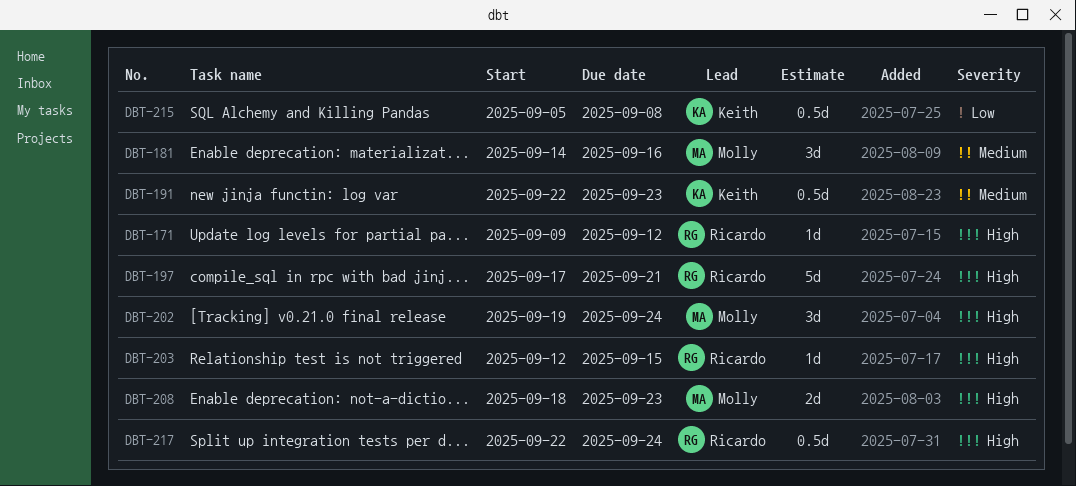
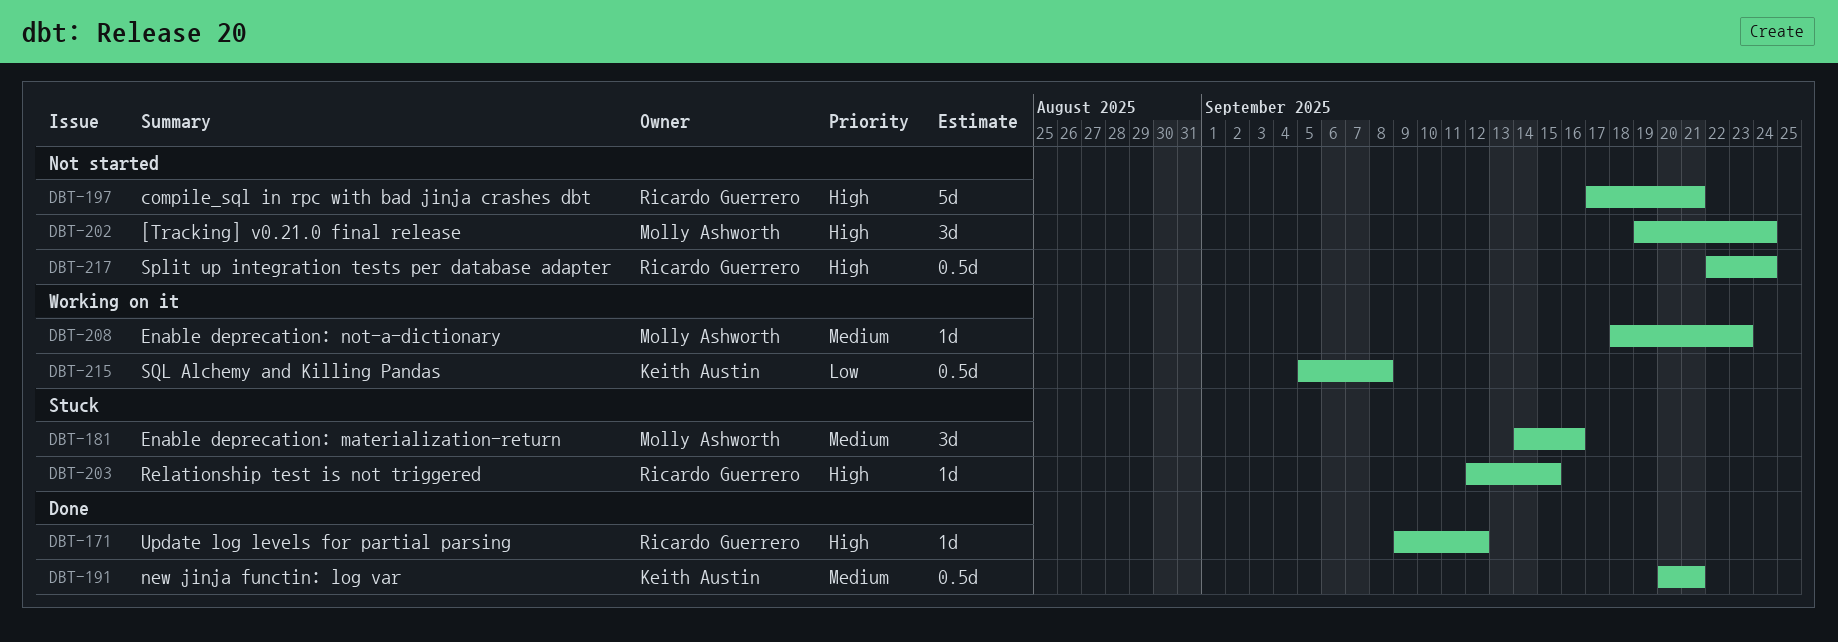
DBT-191, start: Sep 22 -> Sep 20
DBT-191, due: Sep 23 -> Sep 21
DBT-208, priority: High -> Medium
DBT-208, estimate: 2d -> 1d

